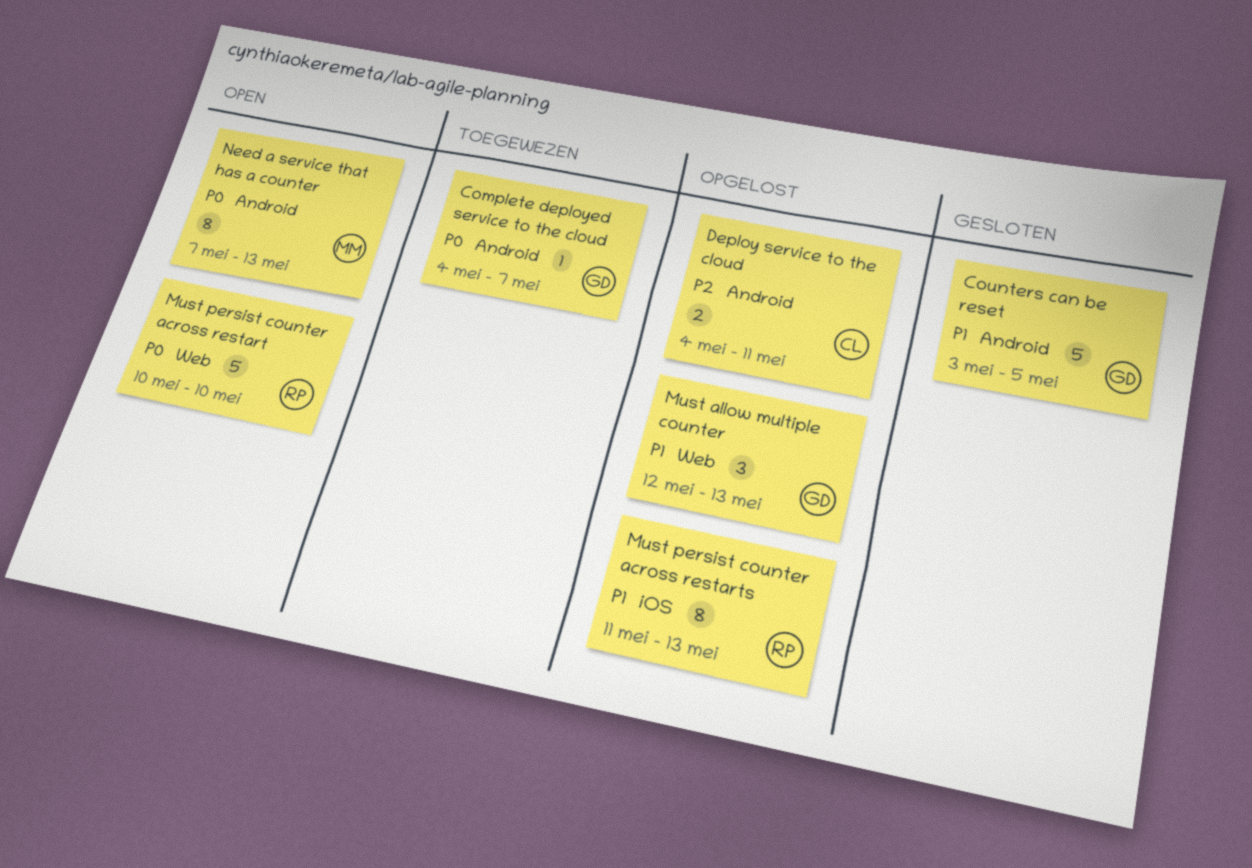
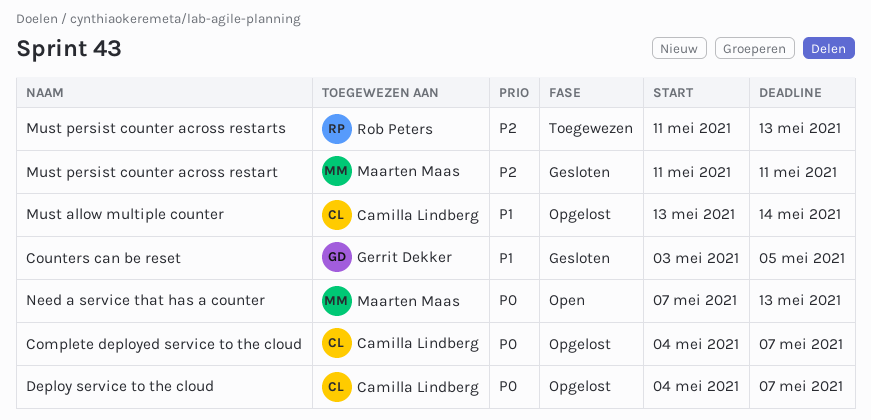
Complete deployed service to the cloud, status: Toegewezen -> Opgelost
Complete deployed service to the cloud, owner: Gerrit Dekker -> Camilla Lindberg
Deploy service to the cloud, priority: P2 -> P0
Deploy service to the cloud, due: May 11 -> May 7
Must allow multiple counter, owner: Gerrit Dekker -> Camilla Lindberg
Must allow multiple counter, start: May 12 -> May 13
Must allow multiple counter, due: May 13 -> May 14
Must persist counter across restart, status: Open -> Gesloten
Must persist counter across restart, owner: Rob Peters -> Maarten Maas
Must persist counter across restart, priority: P0 -> P2
Must persist counter across restart, start: May 10 -> May 11
Must persist counter across restart, due: May 10 -> May 11
Must persist counter across restarts, status: Opgelost -> Toegewezen
Must persist counter across restarts, priority: P1 -> P2

